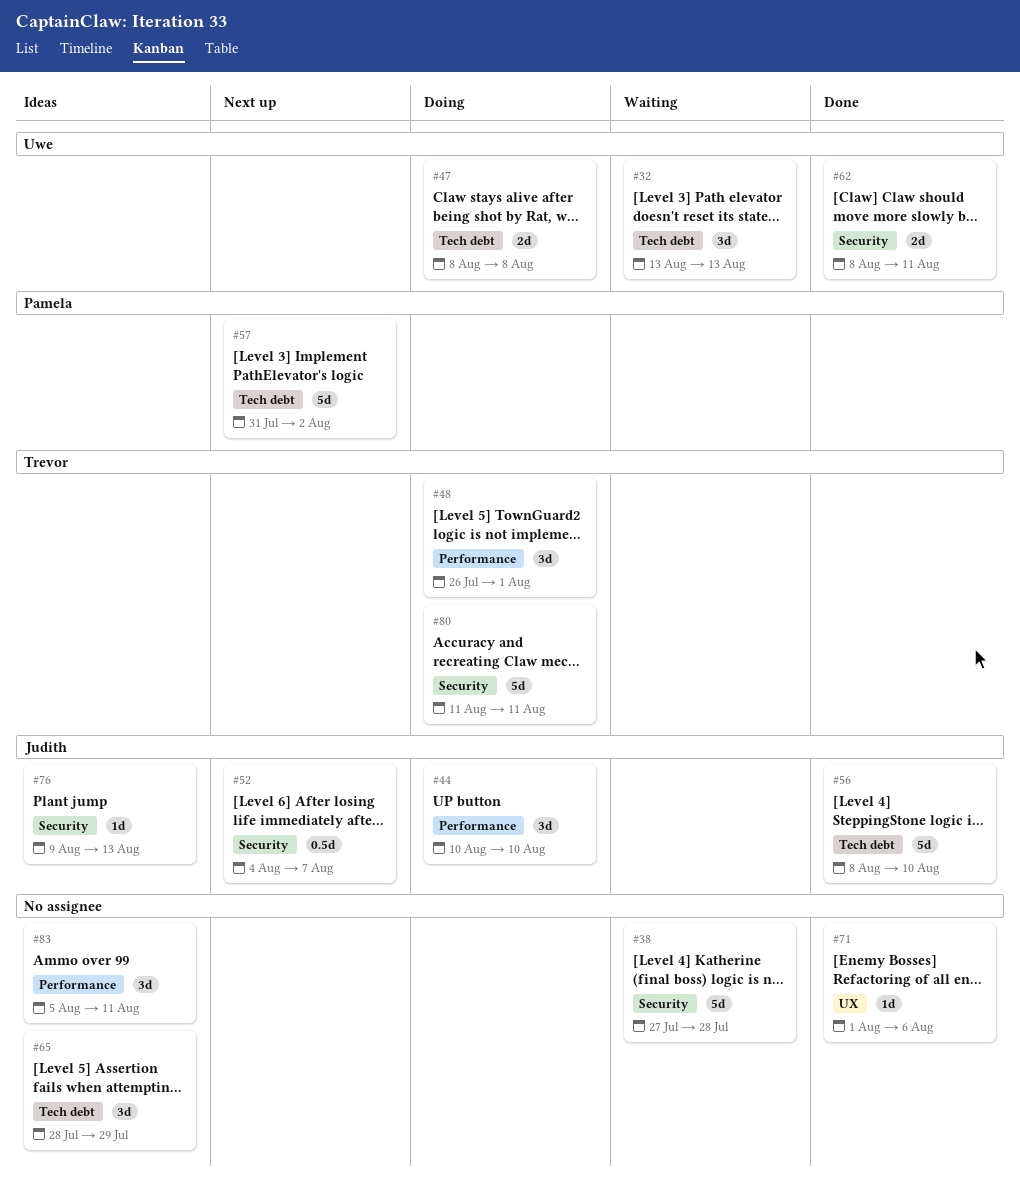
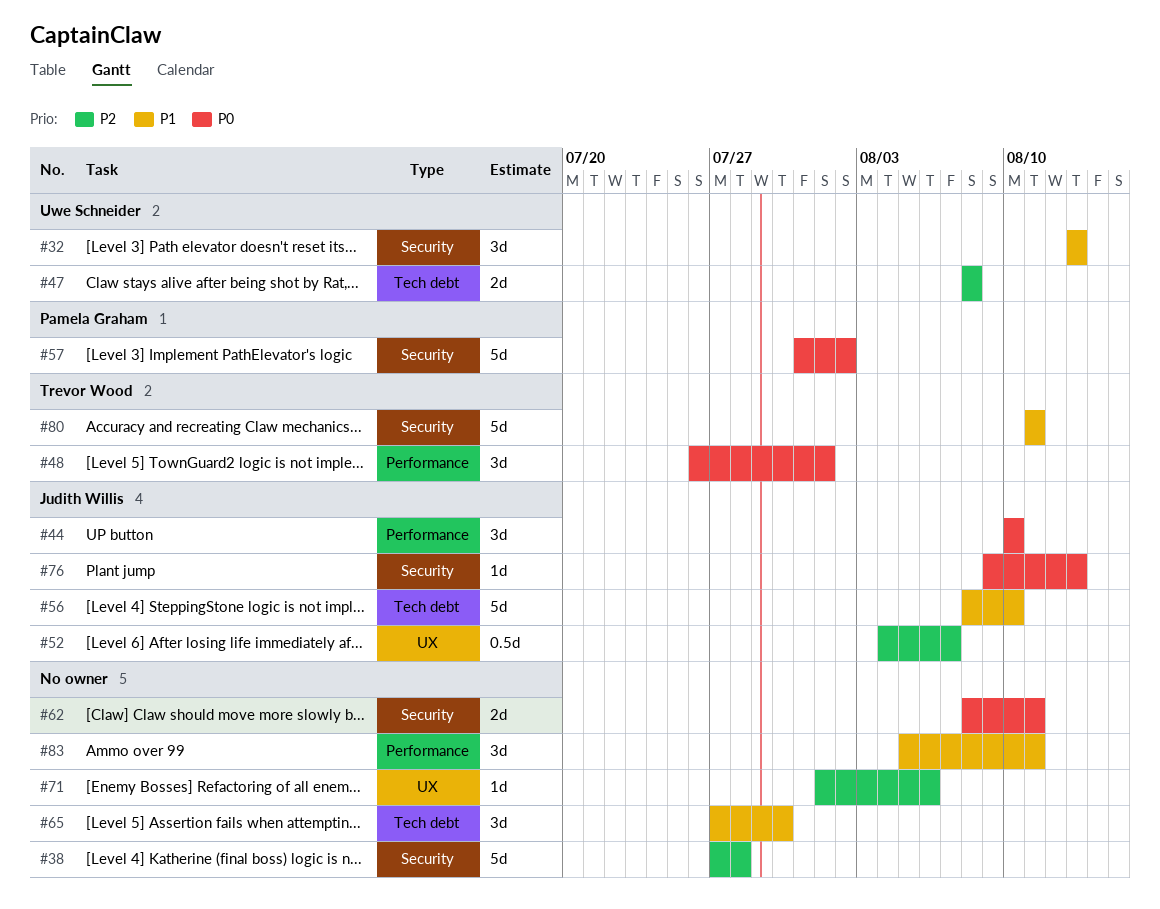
#32, label: Tech debt -> Security
#52, label: Security -> UX
#57, label: Tech debt -> Security
#62, owner: Uwe Schneider -> none
#65, start: Jul 28 -> Jul 27
#65, due: Jul 29 -> Jul 30

